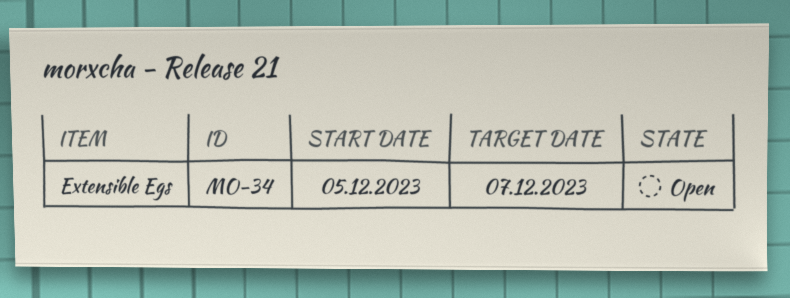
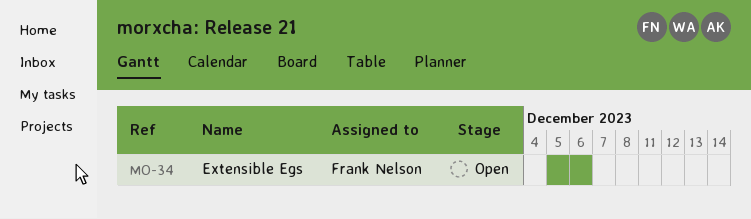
MO-34, due: Dec 7 -> Dec 6

